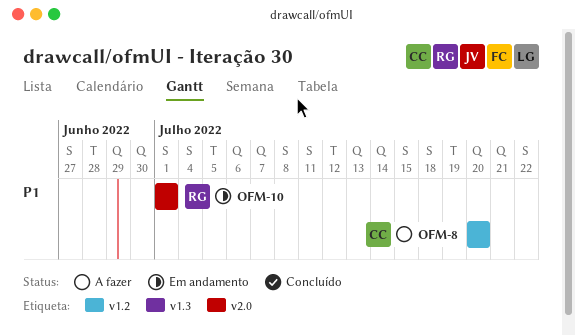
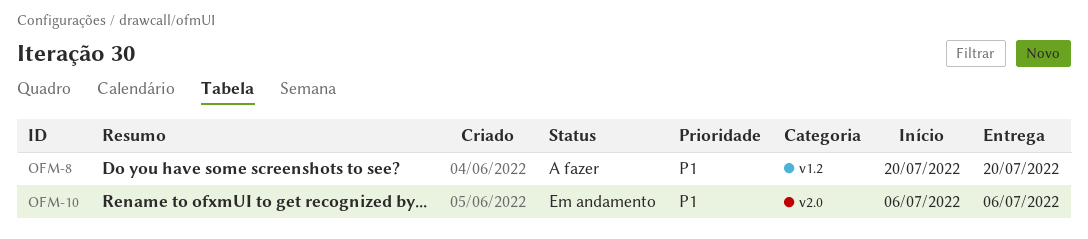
OFM-10, start: Jul 1 -> Jul 6
OFM-10, due: Jul 1 -> Jul 6

